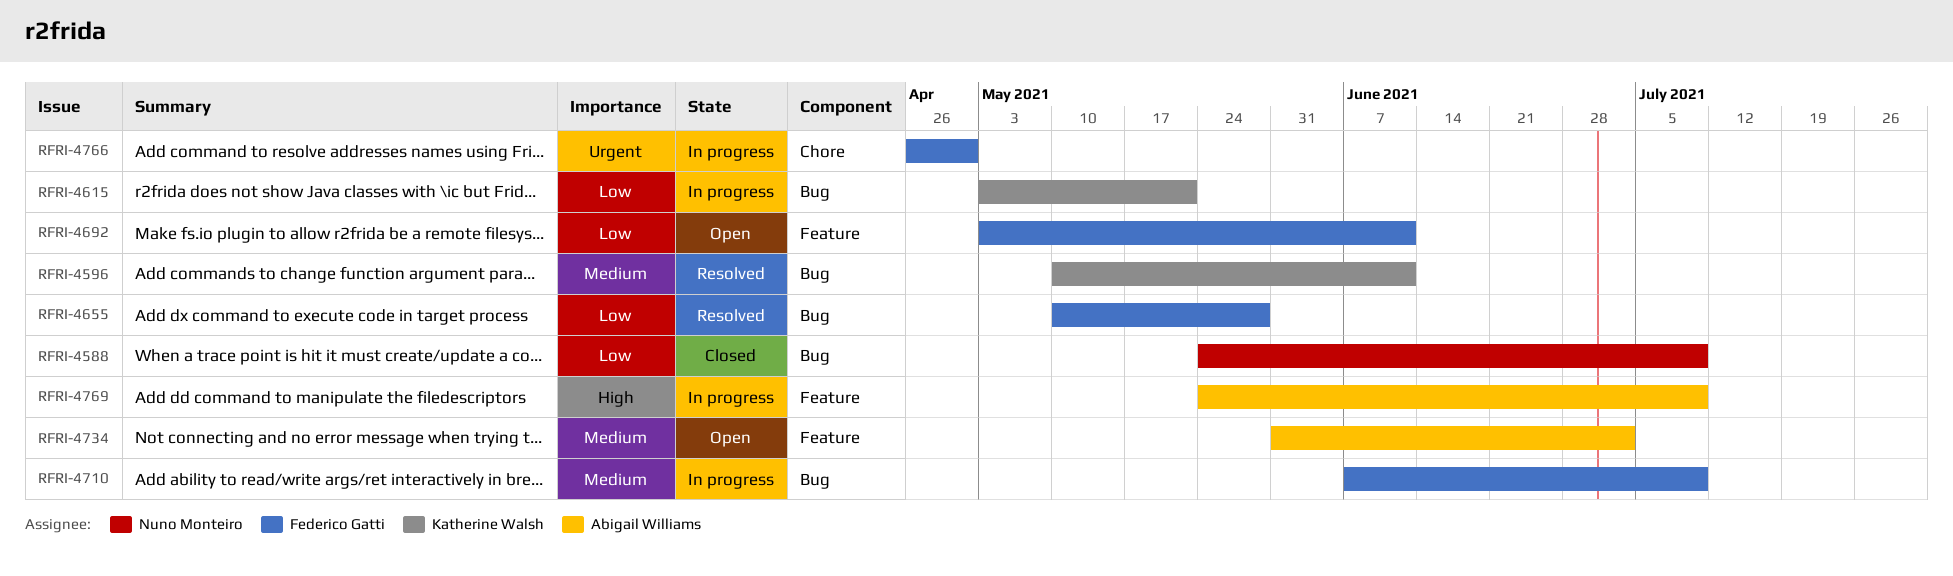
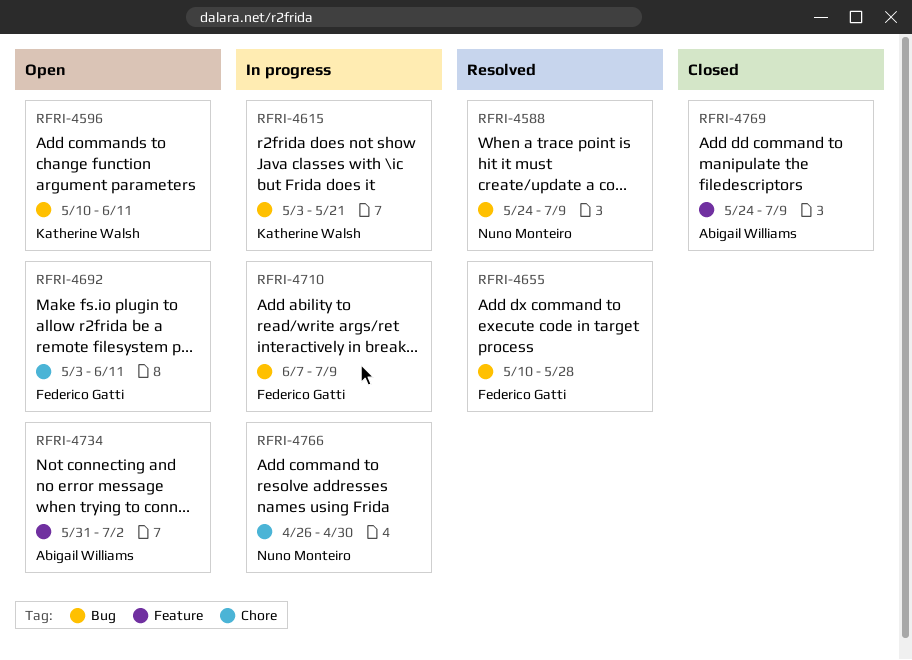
RFRI-4588, status: Closed -> Resolved
RFRI-4596, status: Resolved -> Open
RFRI-4692, label: Feature -> Chore
RFRI-4766, owner: Federico Gatti -> Nuno Monteiro
RFRI-4769, status: In progress -> Closed

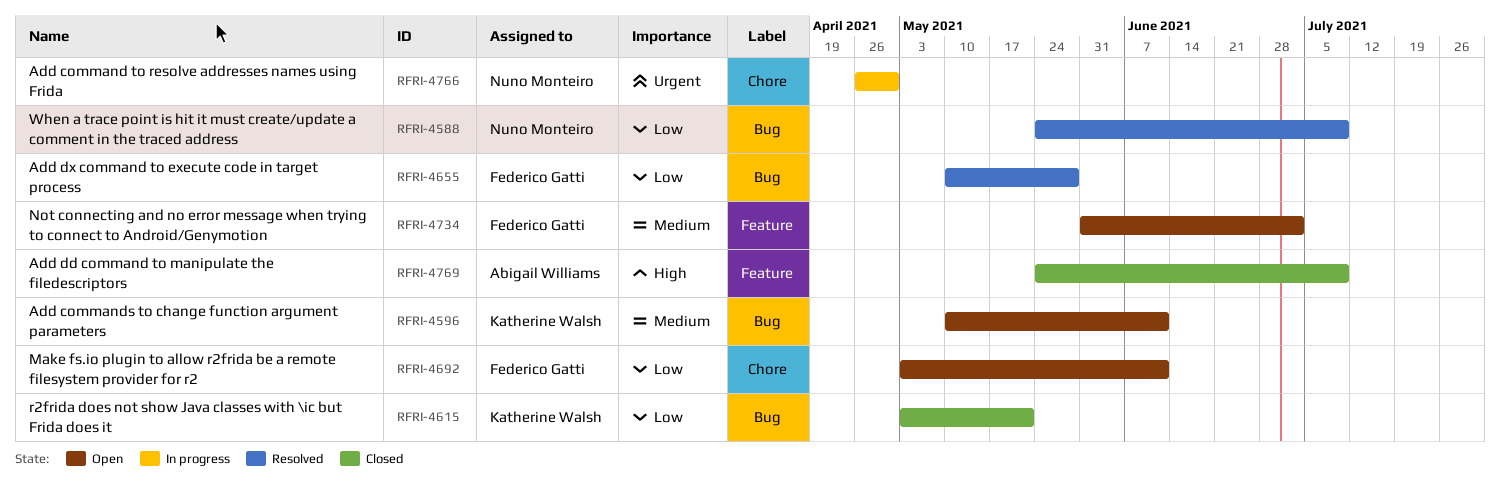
RFRI-4615, status: In progress -> Closed
RFRI-4710: present -> none
RFRI-4734, owner: Abigail Williams -> Federico Gatti

